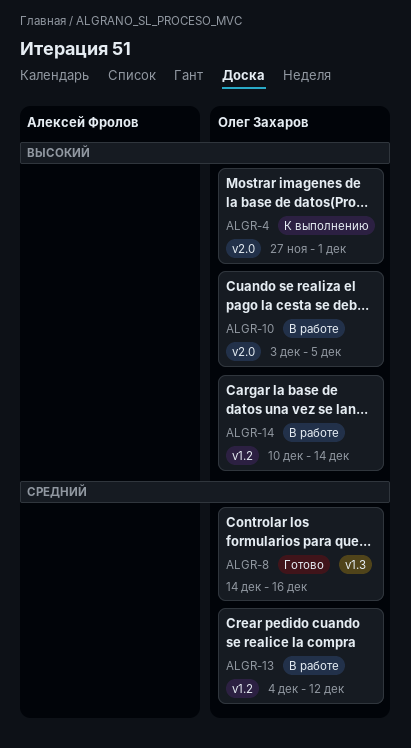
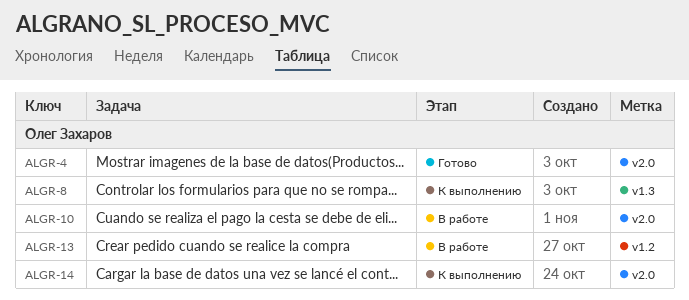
ALGR-4, status: К выполнению -> Готово
ALGR-8, status: Готово -> К выполнению
ALGR-14, status: В работе -> К выполнению
ALGR-14, label: v1.2 -> v2.0

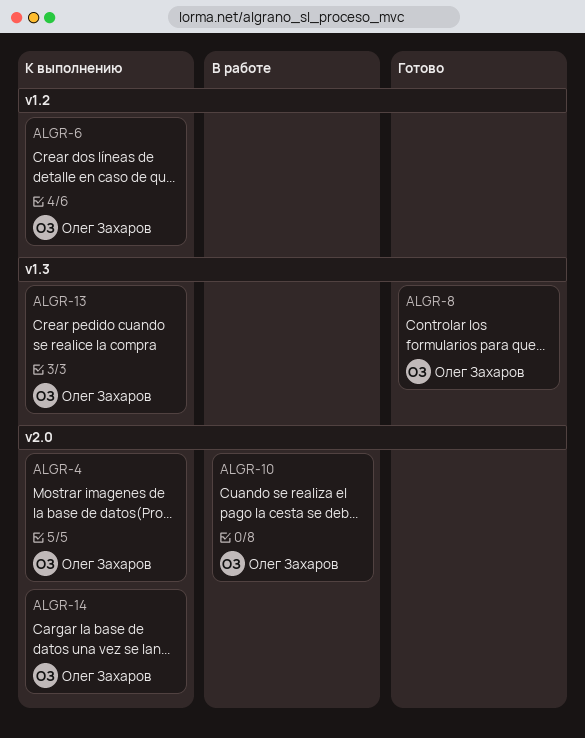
ALGR-4, status: Готово -> К выполнению
ALGR-6: none -> present
ALGR-8, status: К выполнению -> Готово
ALGR-13, status: В работе -> К выполнению
ALGR-13, label: v1.2 -> v1.3

